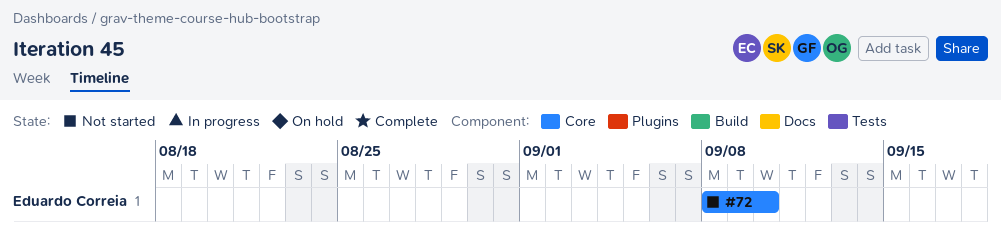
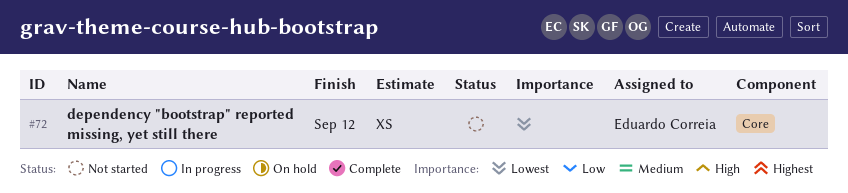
#72, due: Sep 10 -> Sep 12

